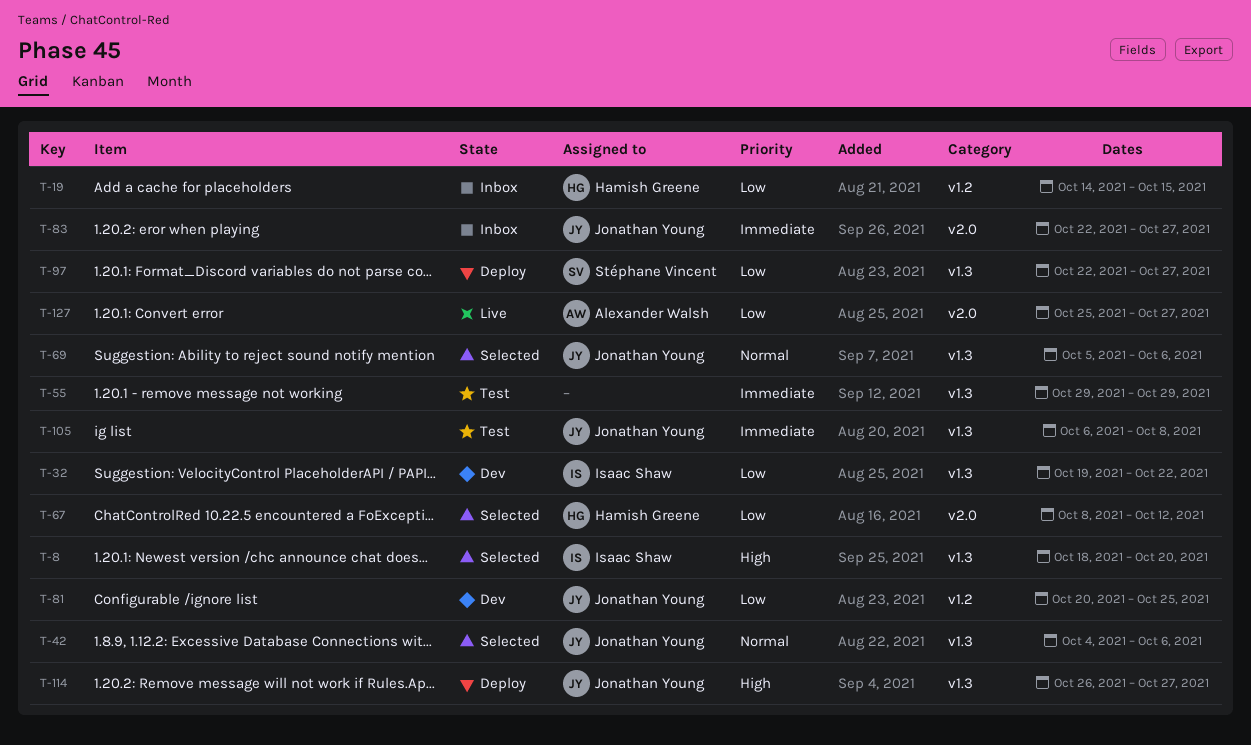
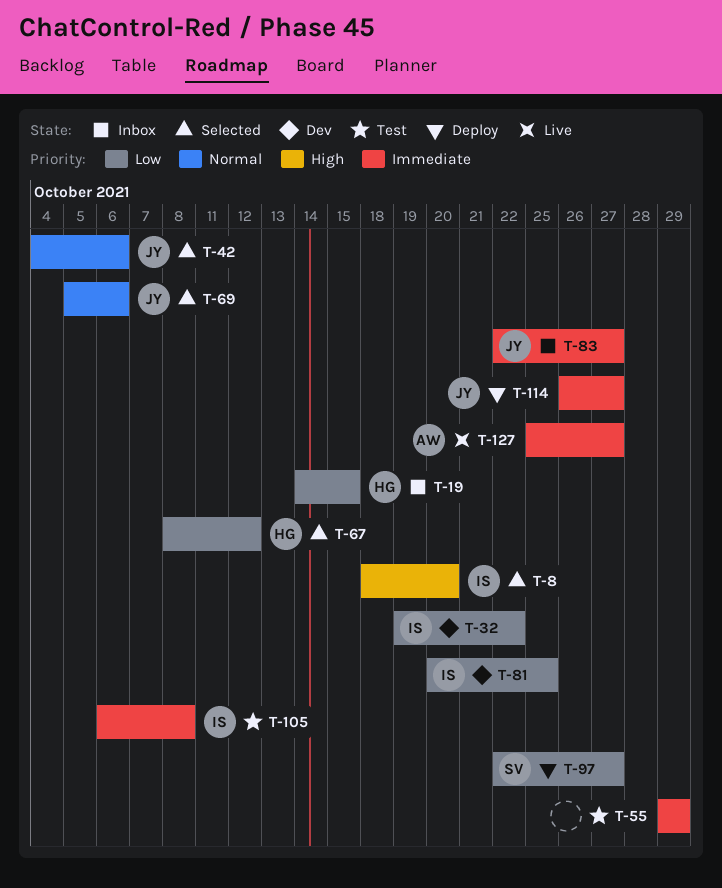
T-81, owner: Jonathan Young -> Isaac Shaw
T-105, owner: Jonathan Young -> Isaac Shaw
T-114, priority: High -> Immediate
T-127, priority: Low -> Immediate

